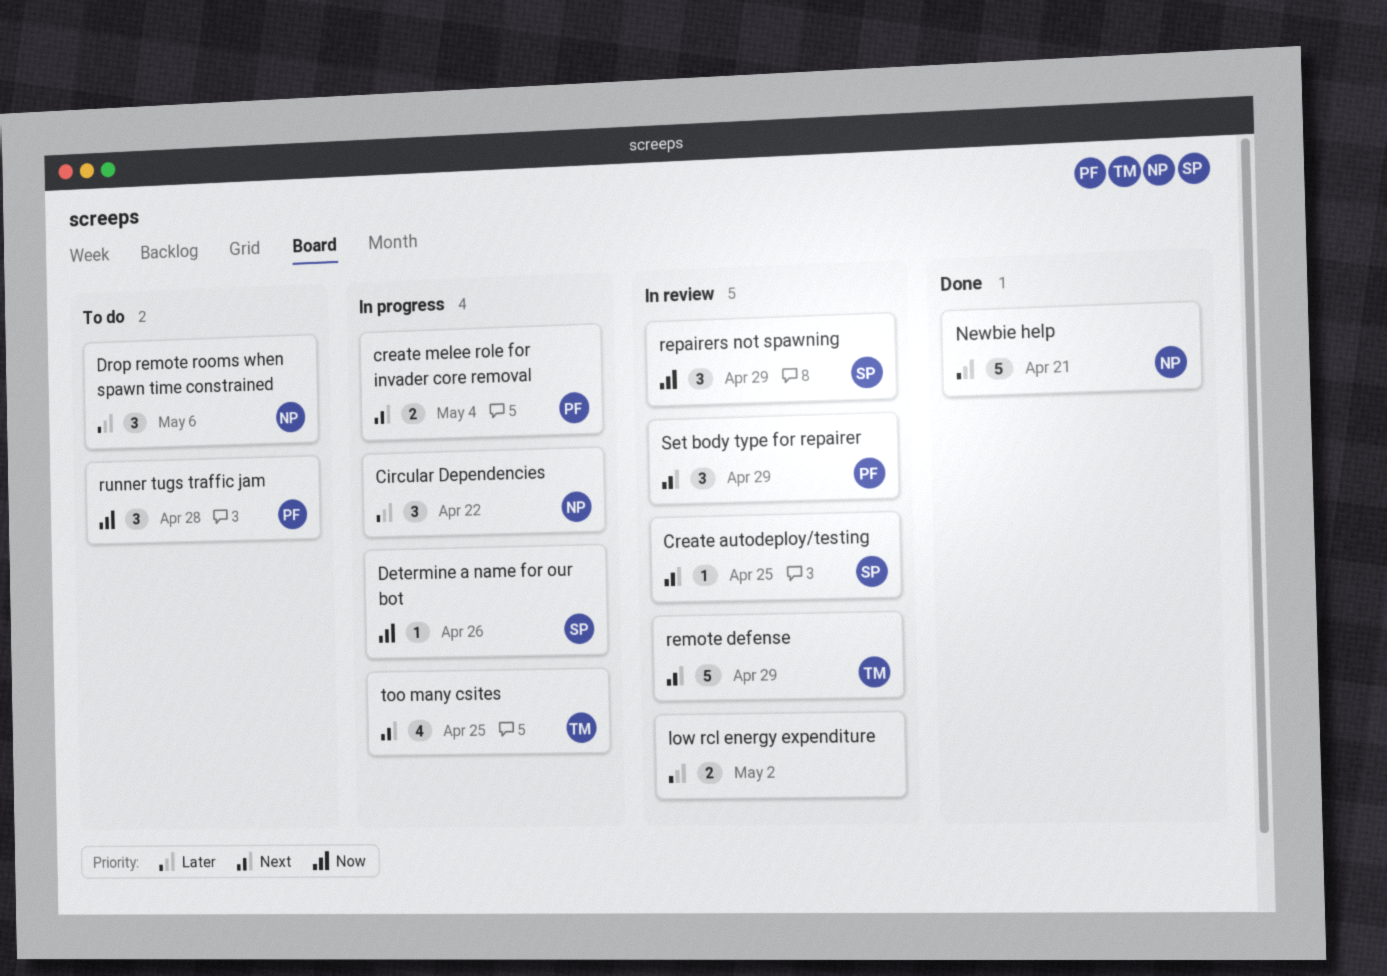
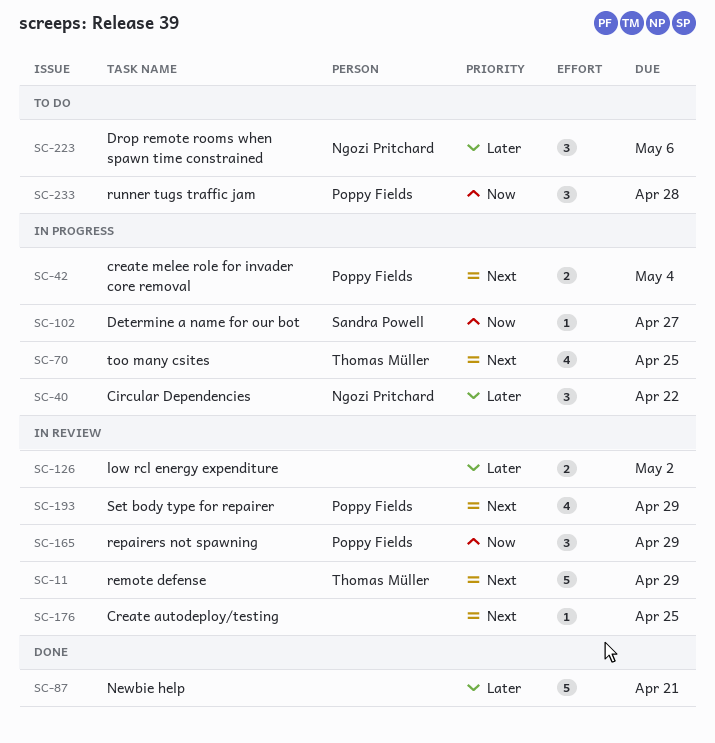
Create autodeploy/testing, owner: Sandra Powell -> none
Determine a name for our bot, due: Apr 26 -> Apr 27
Newbie help, owner: Ngozi Pritchard -> none
repairers not spawning, owner: Sandra Powell -> Poppy Fields
Set body type for repairer, estimate: 3 -> 4

